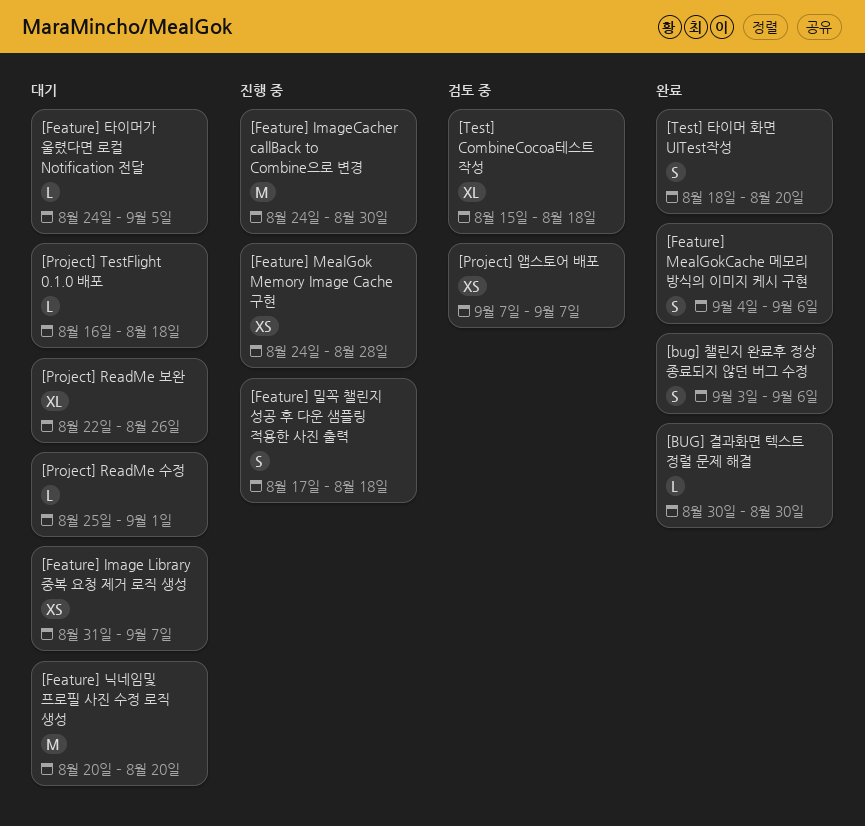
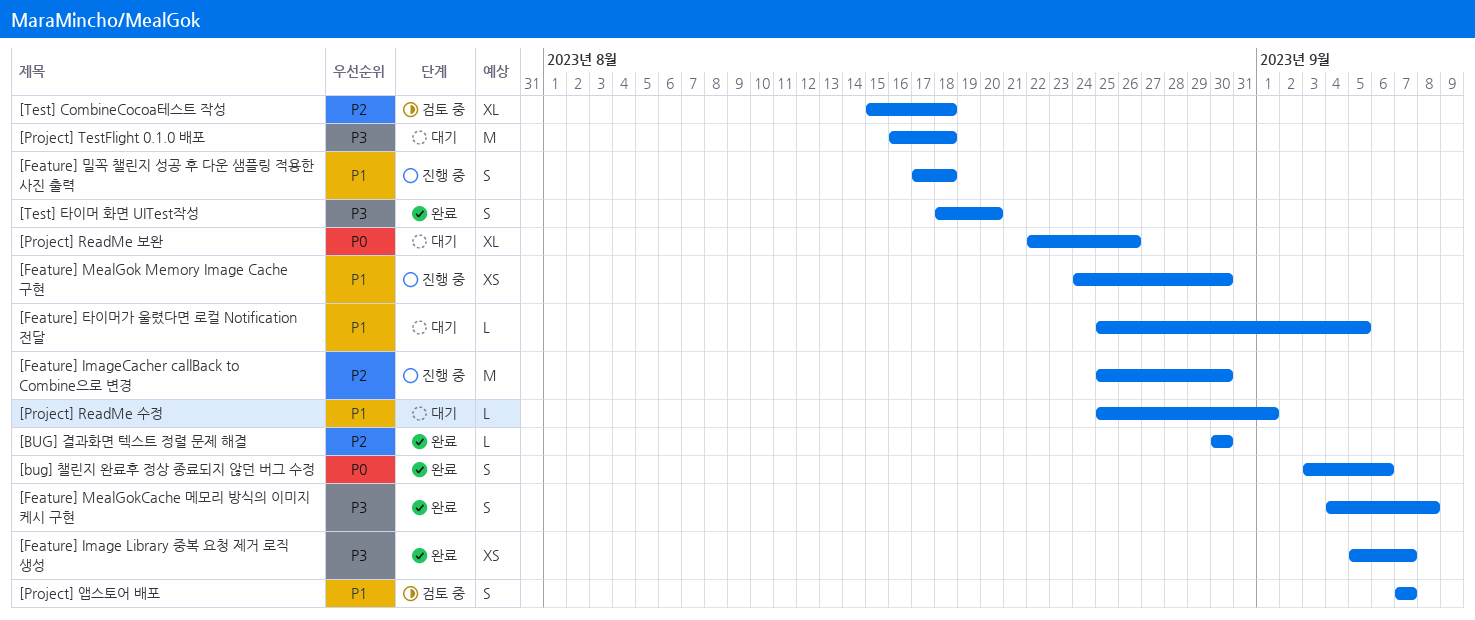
[Feature] Image Library 중복 요청 제거 로직 생성, status: 대기 -> 완료
[Feature] Image Library 중복 요청 제거 로직 생성, start: Aug 31 -> Sep 5
[Feature] ImageCacher callBack to Combine으로 변경, start: Aug 24 -> Aug 25
[Feature] MealGok Memory Image Cache 구현, due: Aug 28 -> Aug 30
[Feature] MealGokCache 메모리 방식의 이미지 케시 구현, due: Sep 6 -> Sep 8
[Feature] 닉네임및 프로필 사진 수정 로직 생성: present -> none
[Feature] 타이머가 울렸다면 로컬 Notification 전달, start: Aug 24 -> Aug 25
[Project] TestFlight 0.1.0 배포, estimate: L -> M
[Project] 앱스토어 배포, estimate: XS -> S

